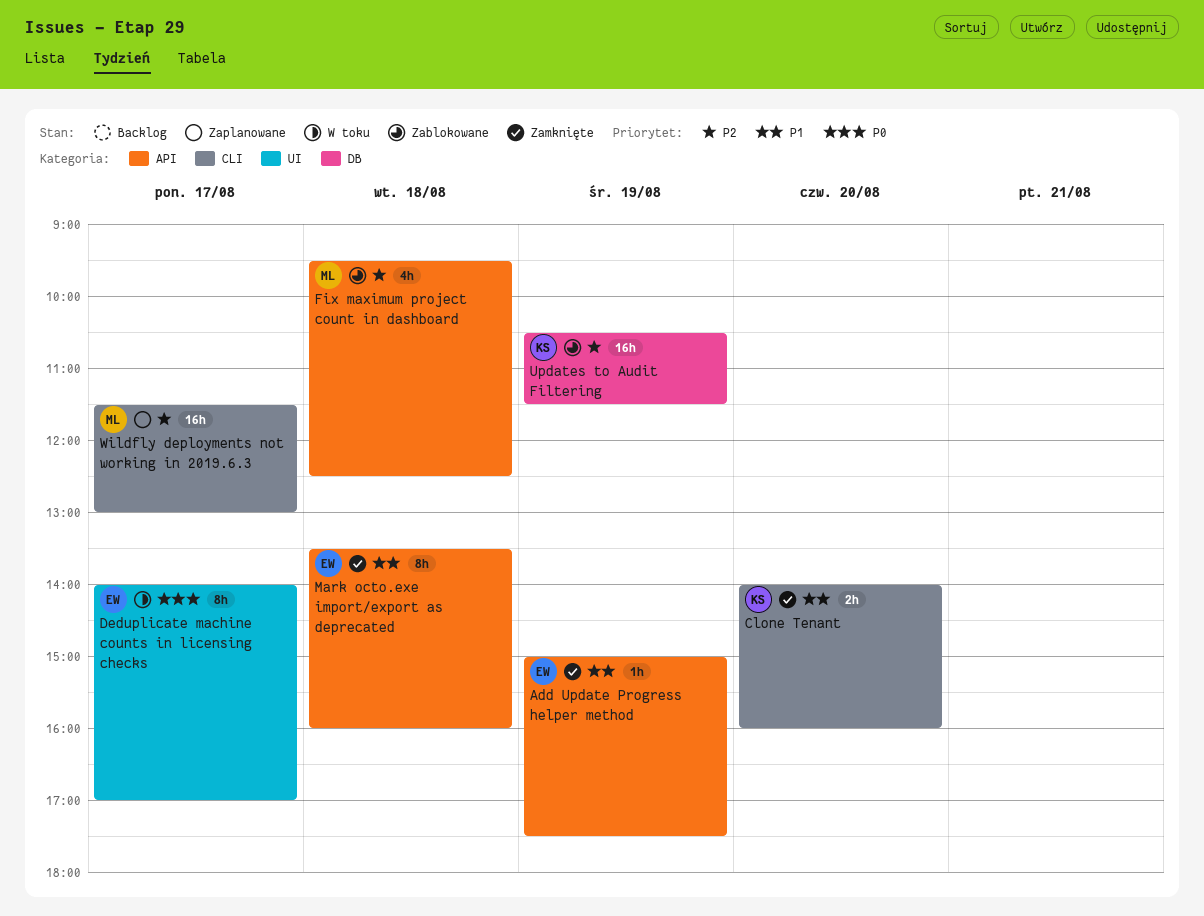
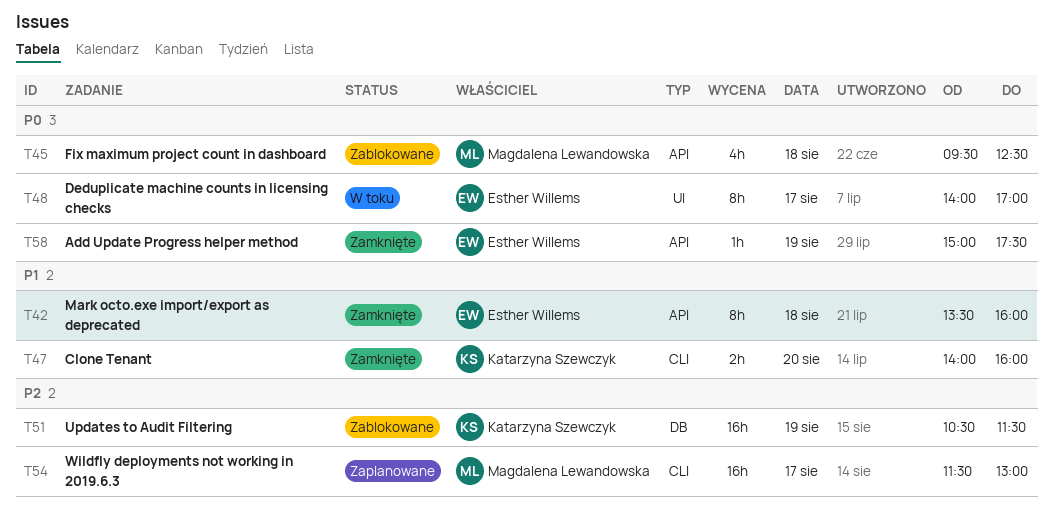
Add Update Progress helper method, priority: P1 -> P0
Fix maximum project count in dashboard, priority: P2 -> P0

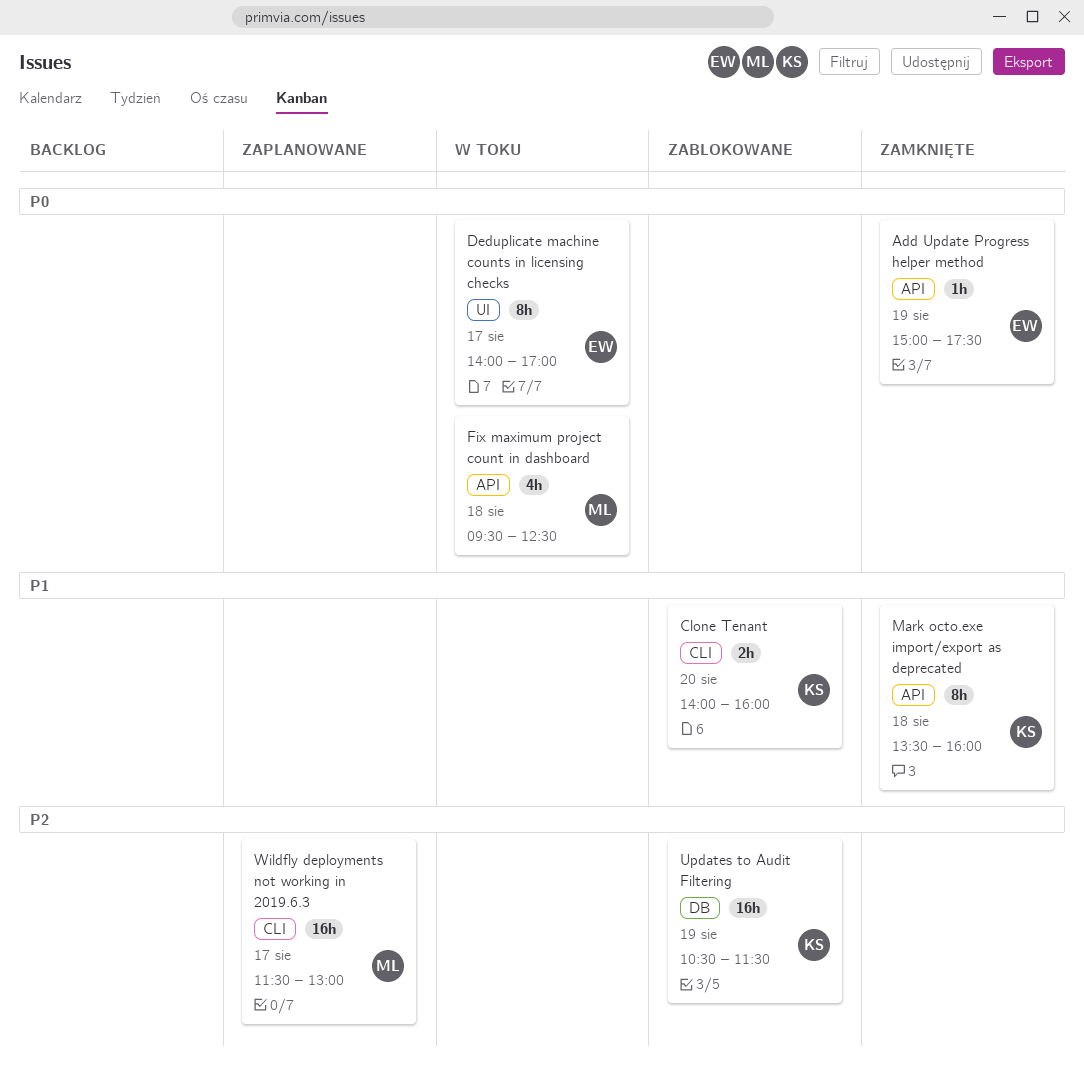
Clone Tenant, status: Zamknięte -> Zablokowane
Fix maximum project count in dashboard, status: Zablokowane -> W toku
Mark octo.exe import/export as deprecated, owner: Esther Willems -> Katarzyna Szewczyk

